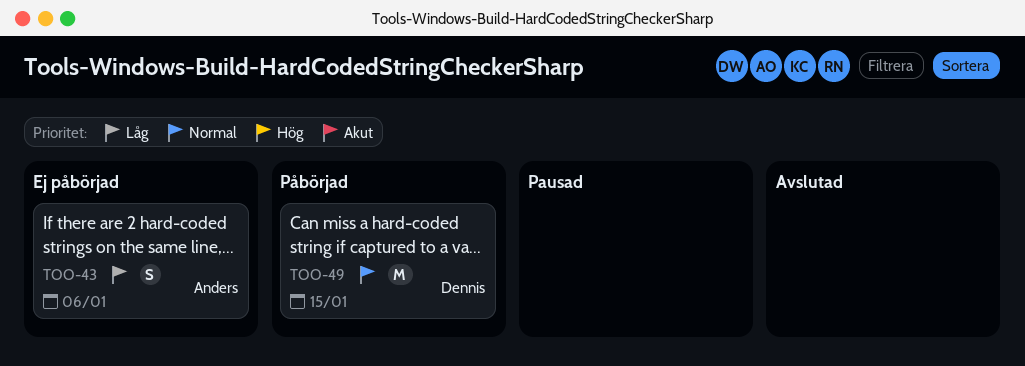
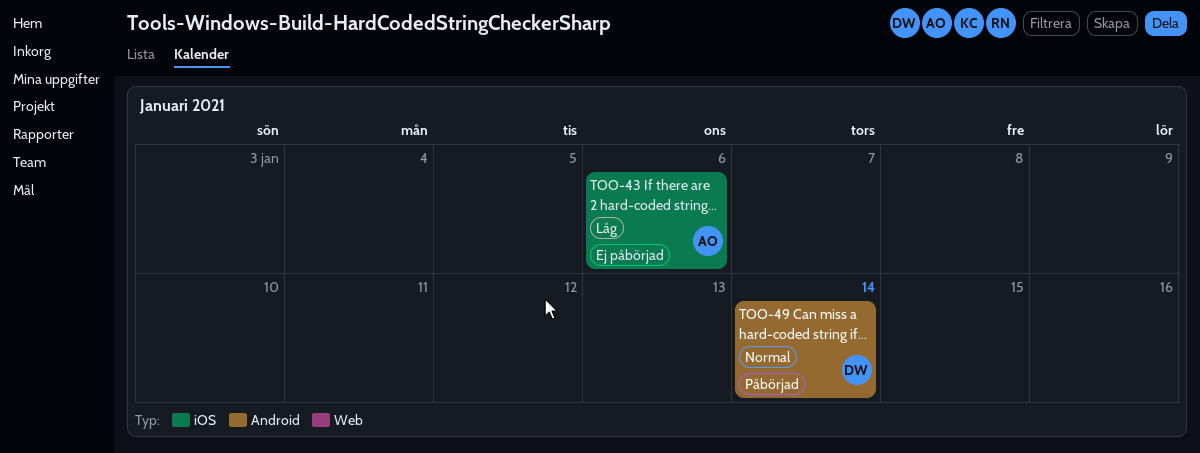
TOO-49, due: Jan 15 -> Jan 14

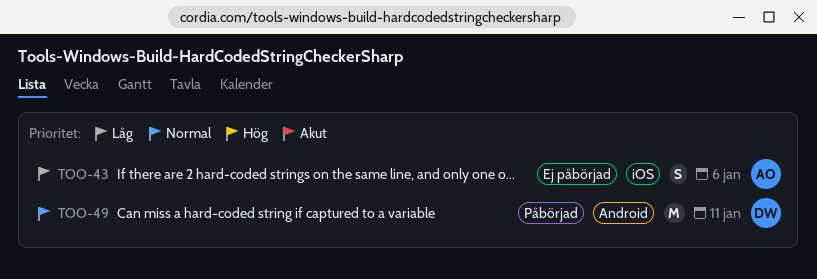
TOO-49, due: Jan 14 -> Jan 11

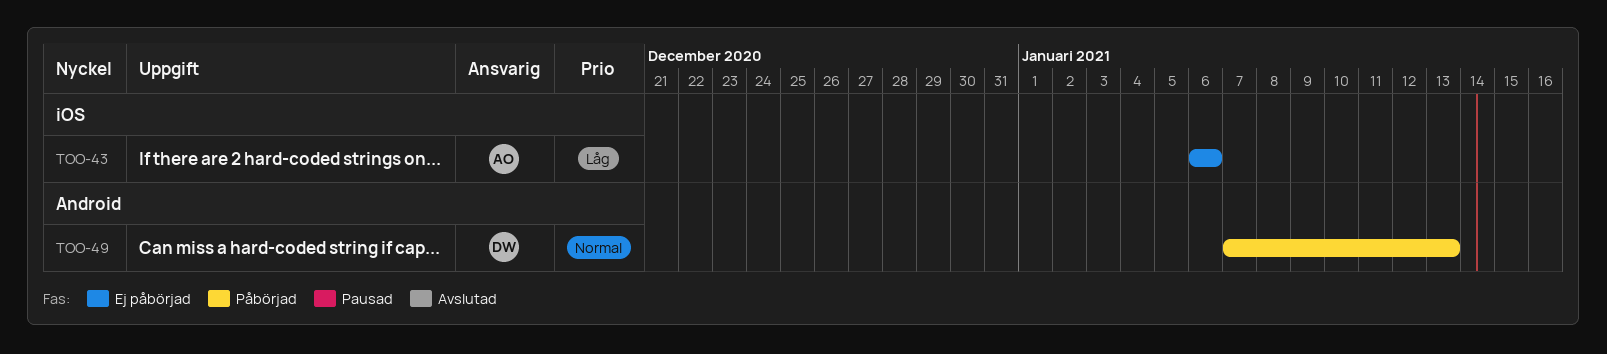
TOO-49, due: Jan 11 -> Jan 13

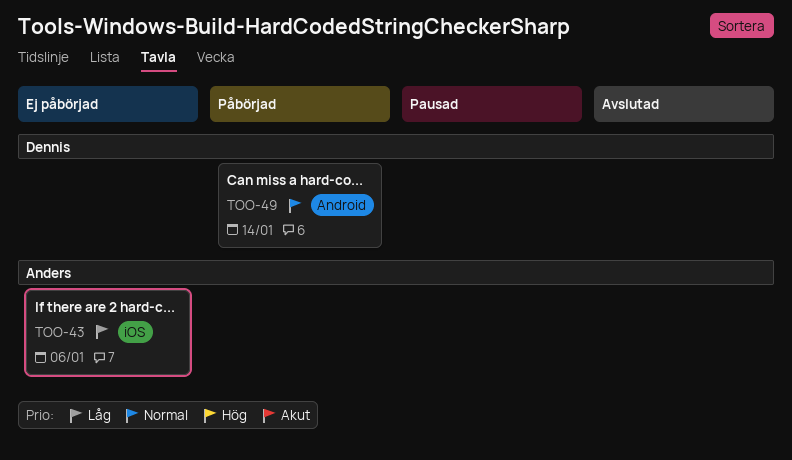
TOO-49, due: Jan 13 -> Jan 14

